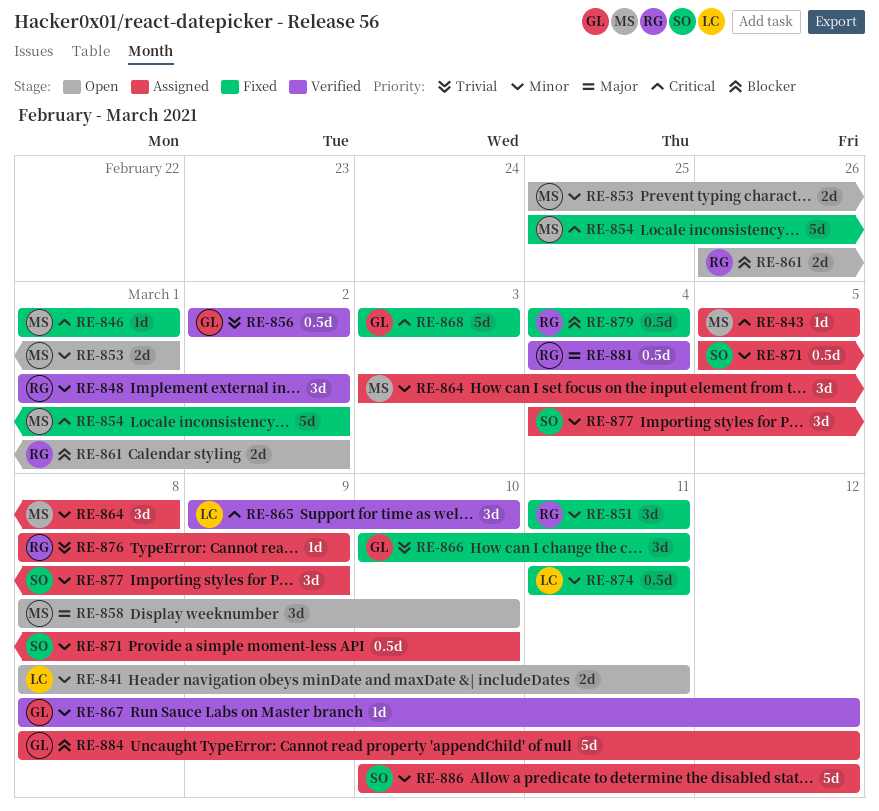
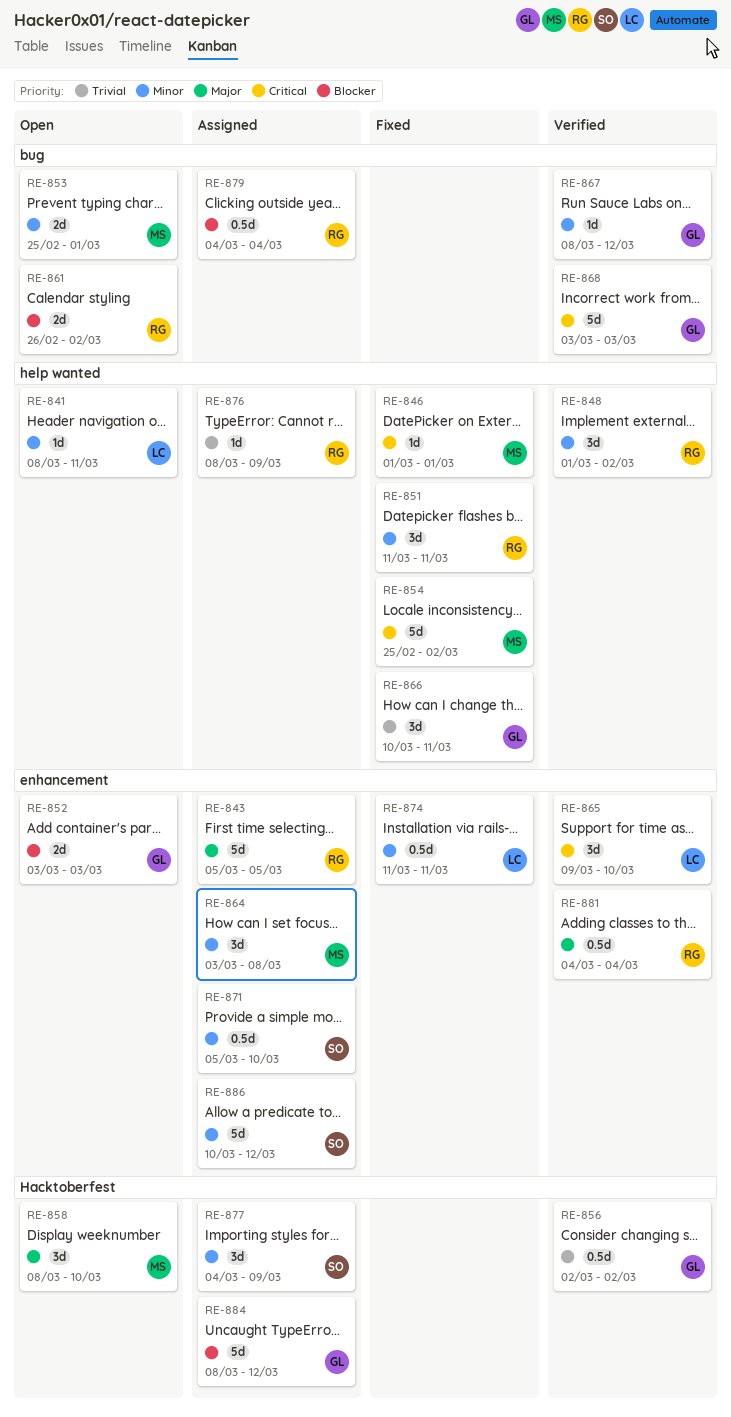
RE-841, estimate: 2d -> 1d
RE-843, owner: MS -> RG
RE-843, priority: Critical -> Major
RE-843, estimate: 1d -> 5d
RE-852: none -> present
RE-868, status: Fixed -> Verified
RE-879, status: Fixed -> Assigned

